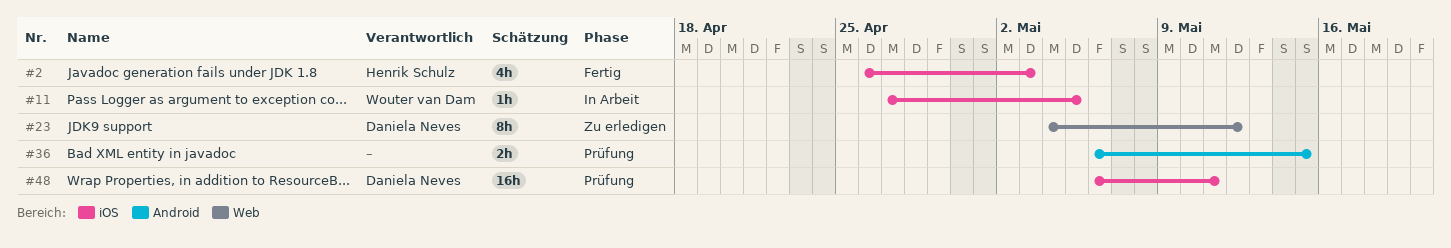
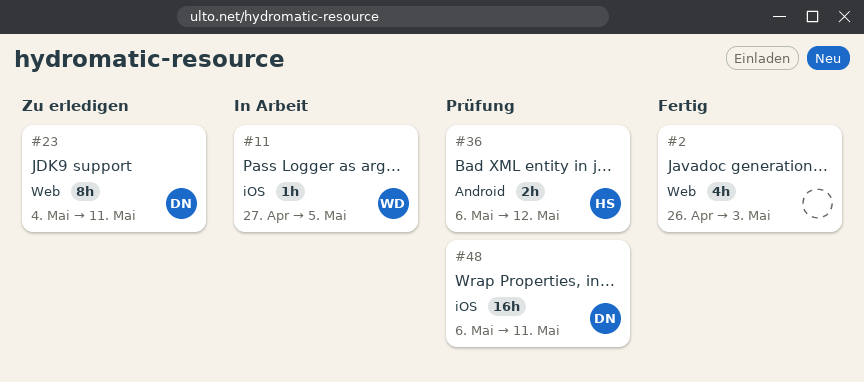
#2, owner: Henrik Schulz -> none
#2, label: iOS -> Web
#23, due: May 12 -> May 11
#36, owner: none -> Henrik Schulz
#36, due: May 15 -> May 12

